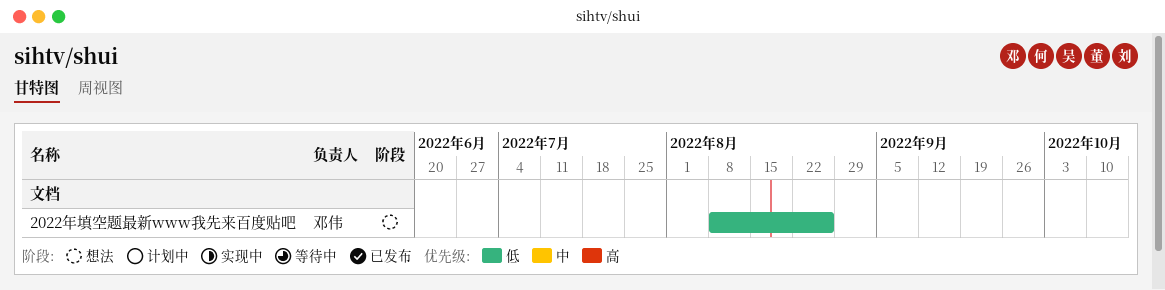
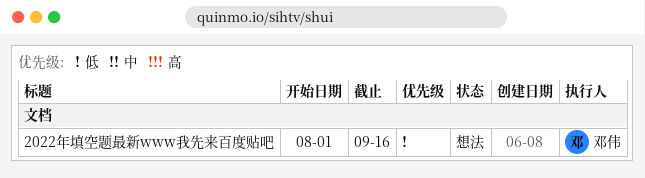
2022年填空题最新www我先来百度贴吧, start: Aug 8 -> Aug 1
2022年填空题最新www我先来百度贴吧, due: Aug 26 -> Sep 16

